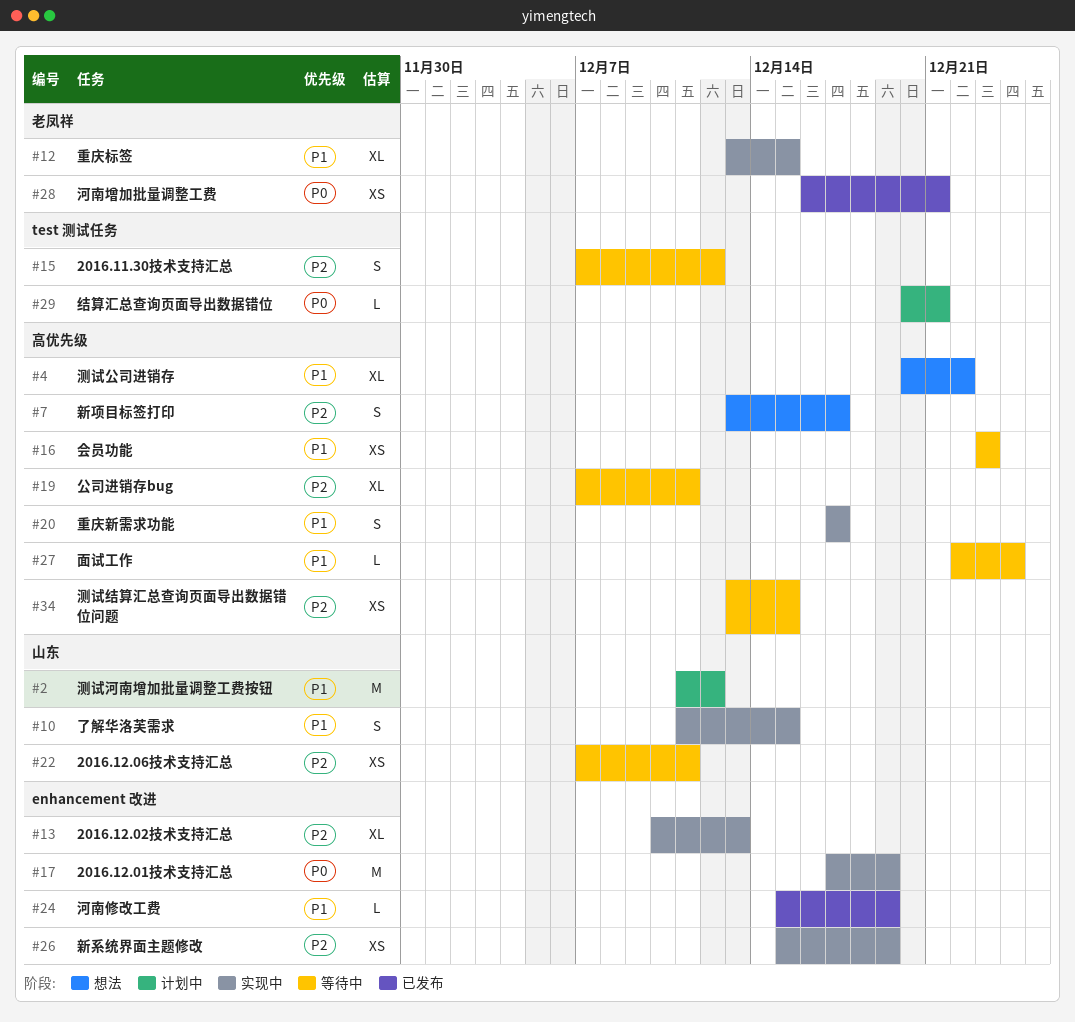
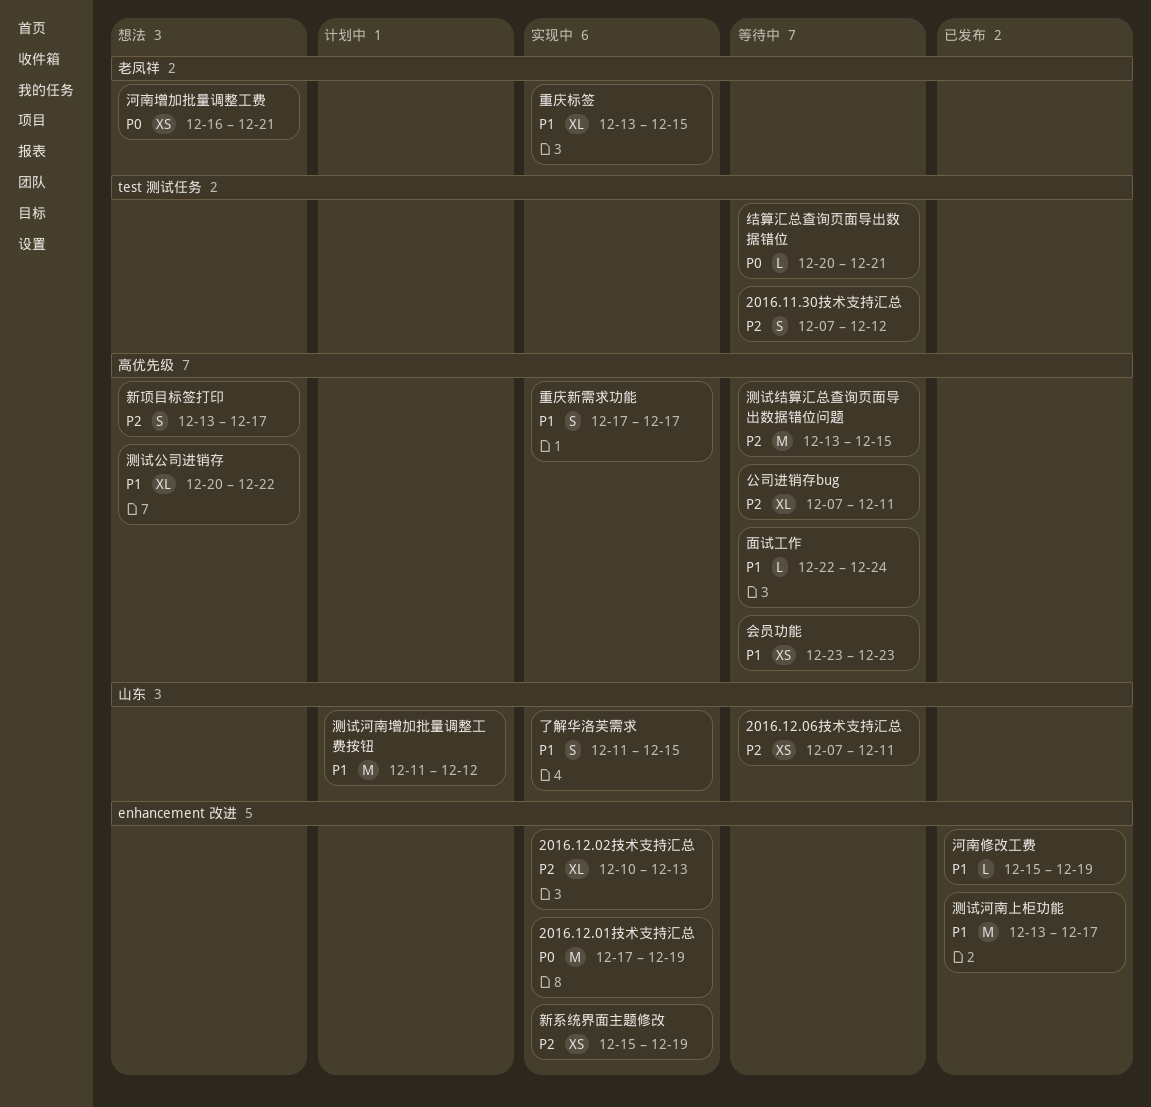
河南增加批量调整工费, status: 已发布 -> 想法
测试河南上柜功能: none -> present
测试结算汇总查询页面导出数据错位问题, estimate: XS -> M
结算汇总查询页面导出数据错位, status: 计划中 -> 等待中

